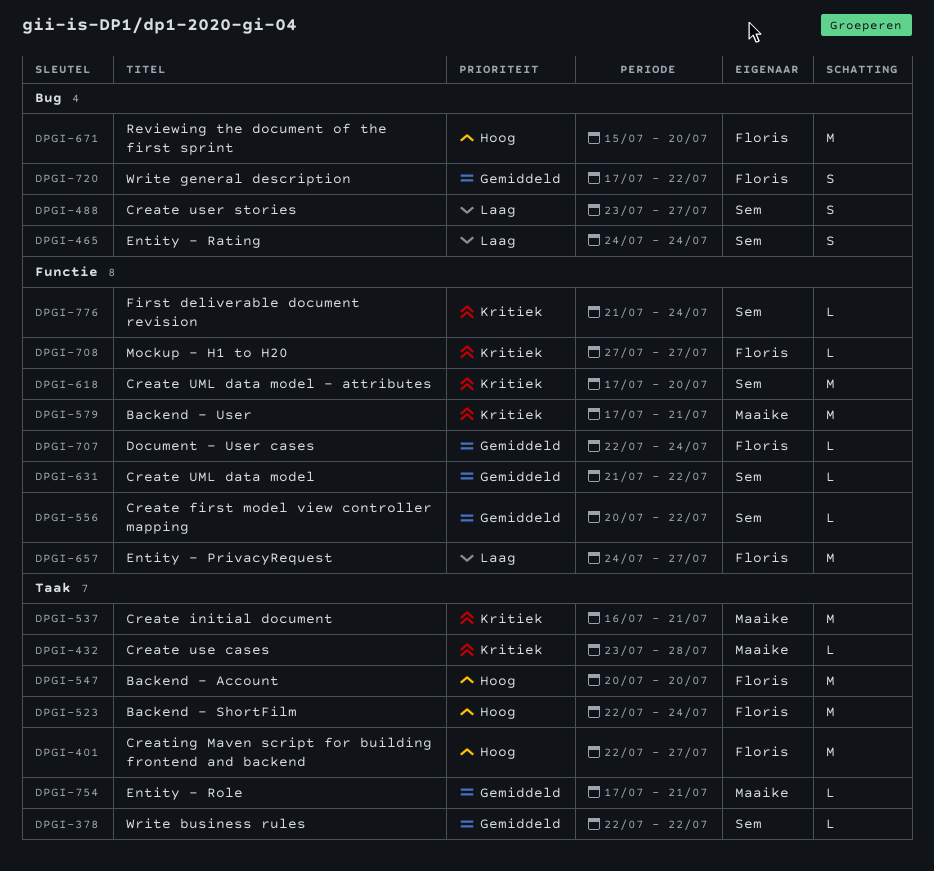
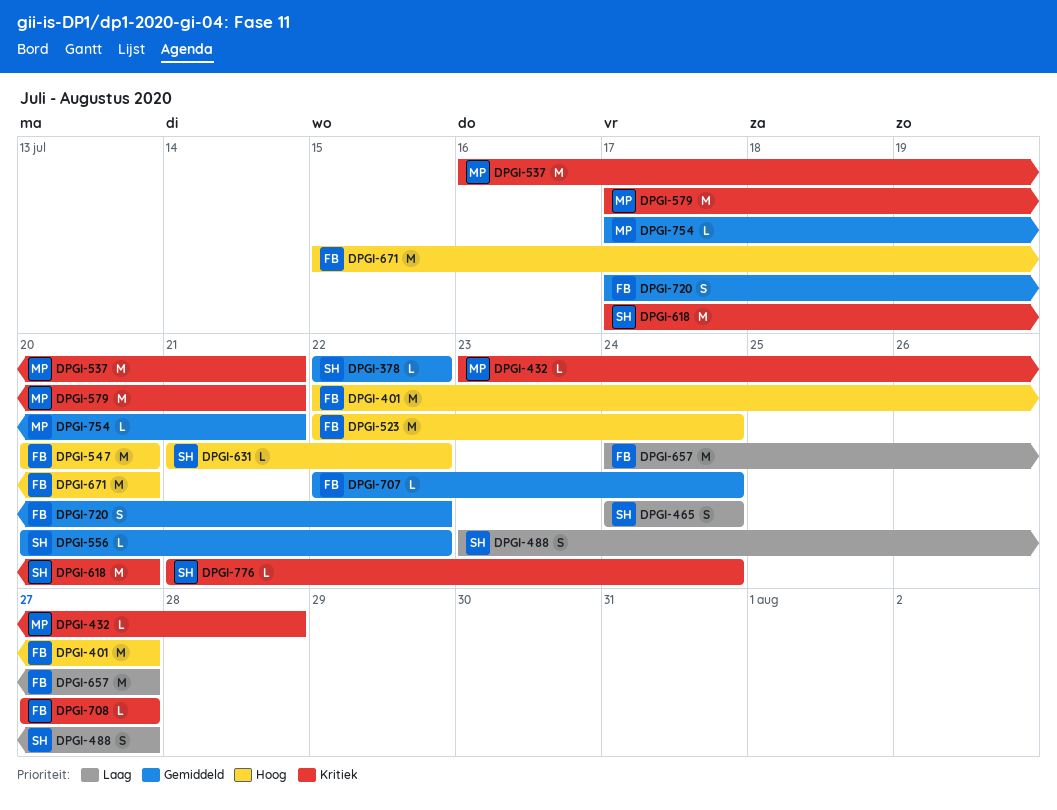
DPGI-631, priority: Gemiddeld -> Hoog

